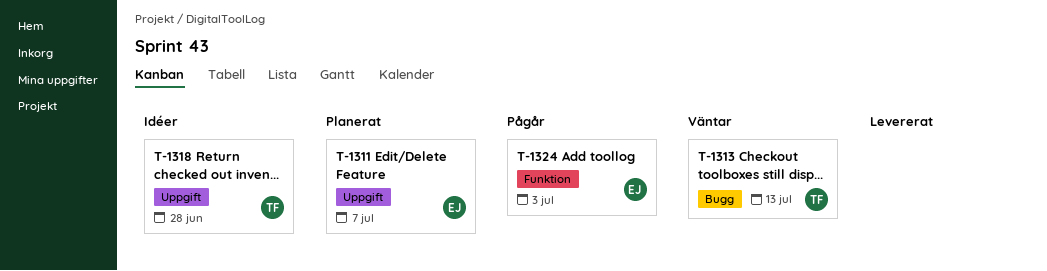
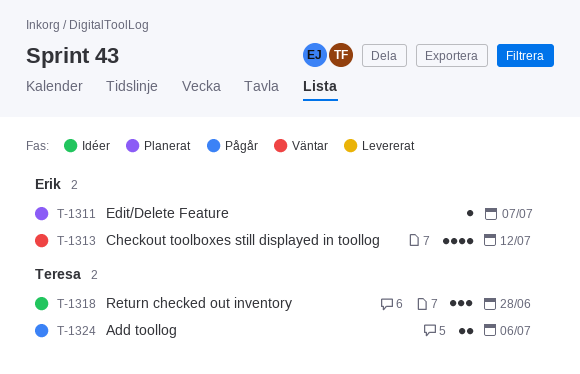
T-1313, owner: Teresa -> Erik
T-1313, due: Jul 13 -> Jul 12
T-1324, owner: Erik -> Teresa
T-1324, due: Jul 3 -> Jul 6

